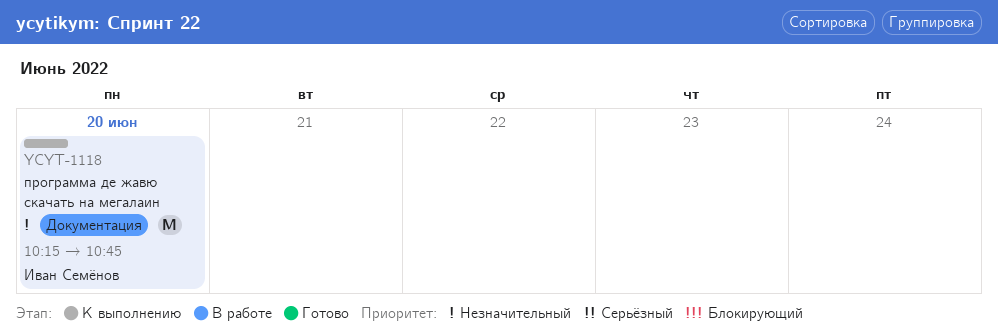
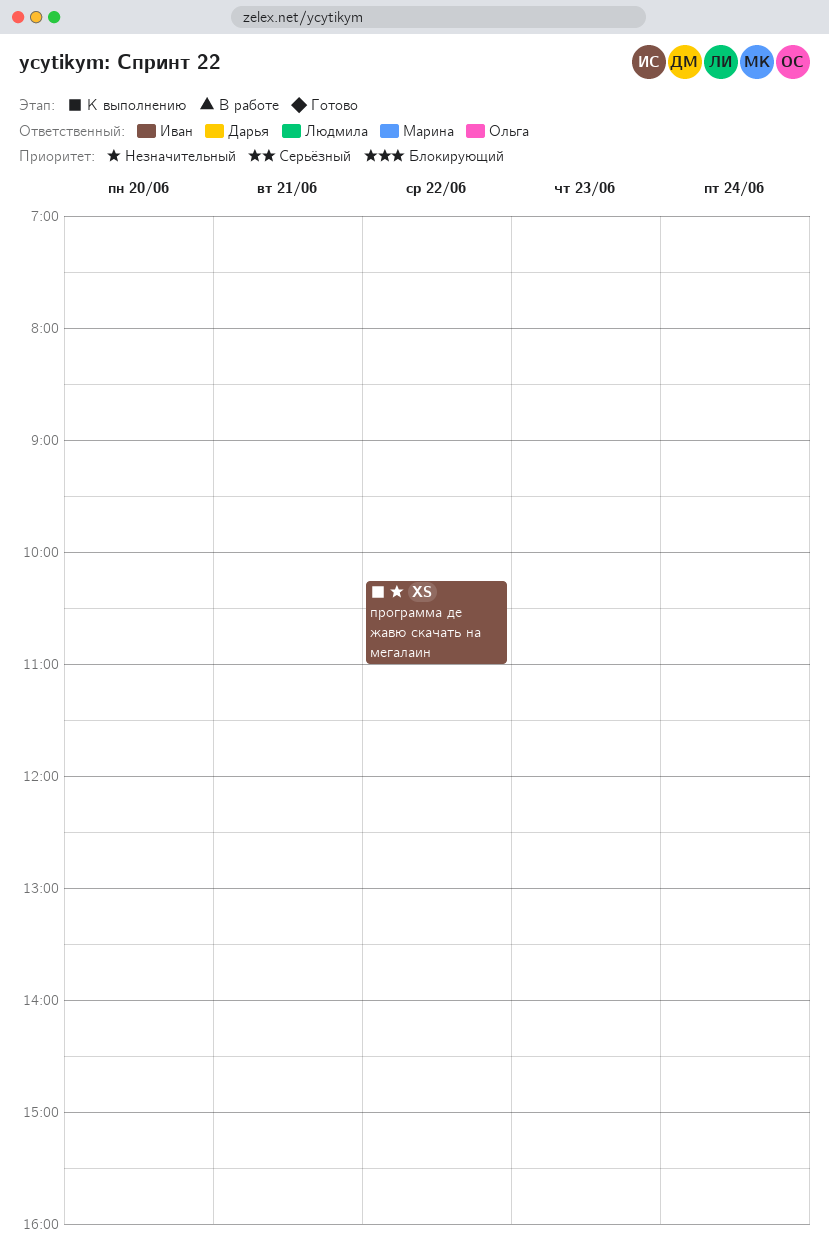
программа де жавю скачать на мегалаин, estimate: M -> XS
программа де жавю скачать на мегалаин, day: Jun 20 -> Jun 22
программа де жавю скачать на мегалаин, ends: 10:45 -> 11:00

